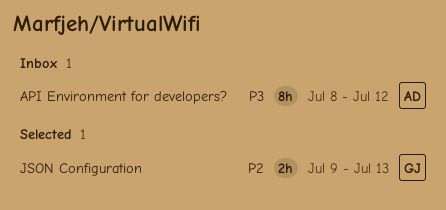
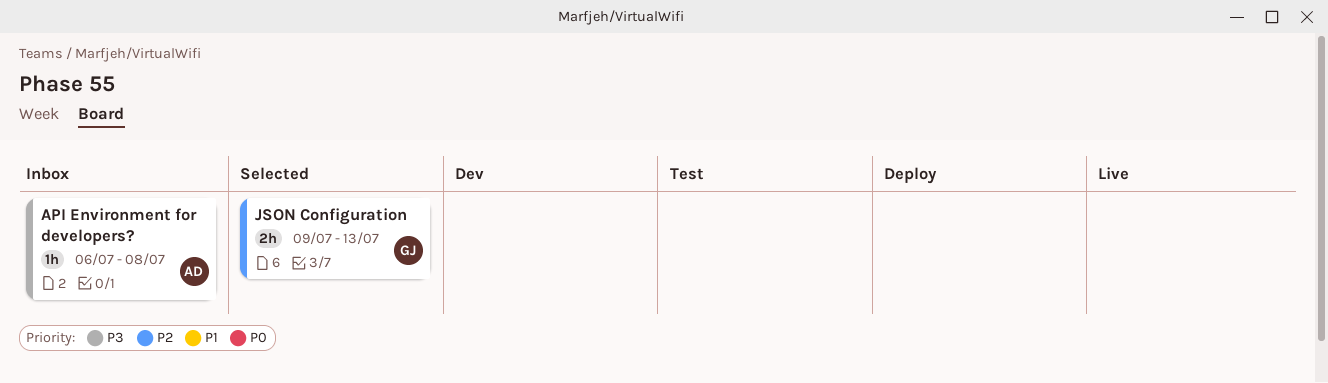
API Environment for developers?, estimate: 8h -> 1h
API Environment for developers?, start: Jul 8 -> Jul 6
API Environment for developers?, due: Jul 12 -> Jul 8

